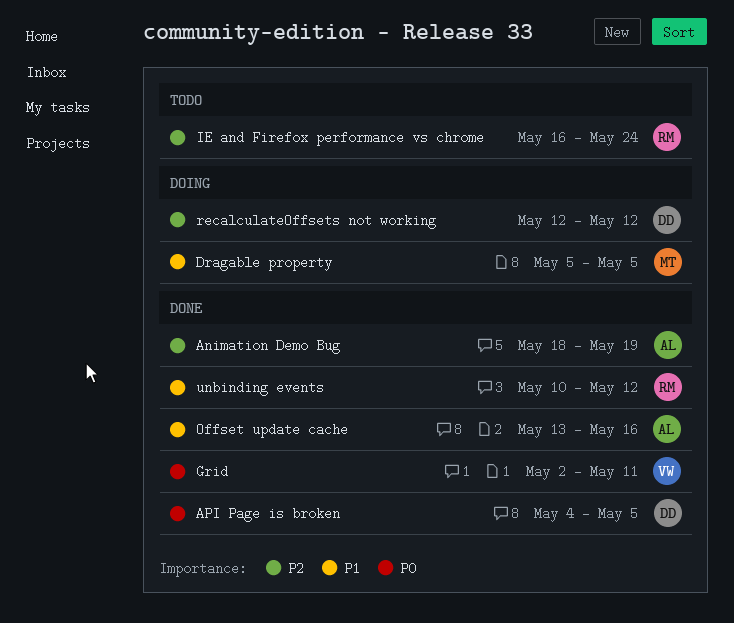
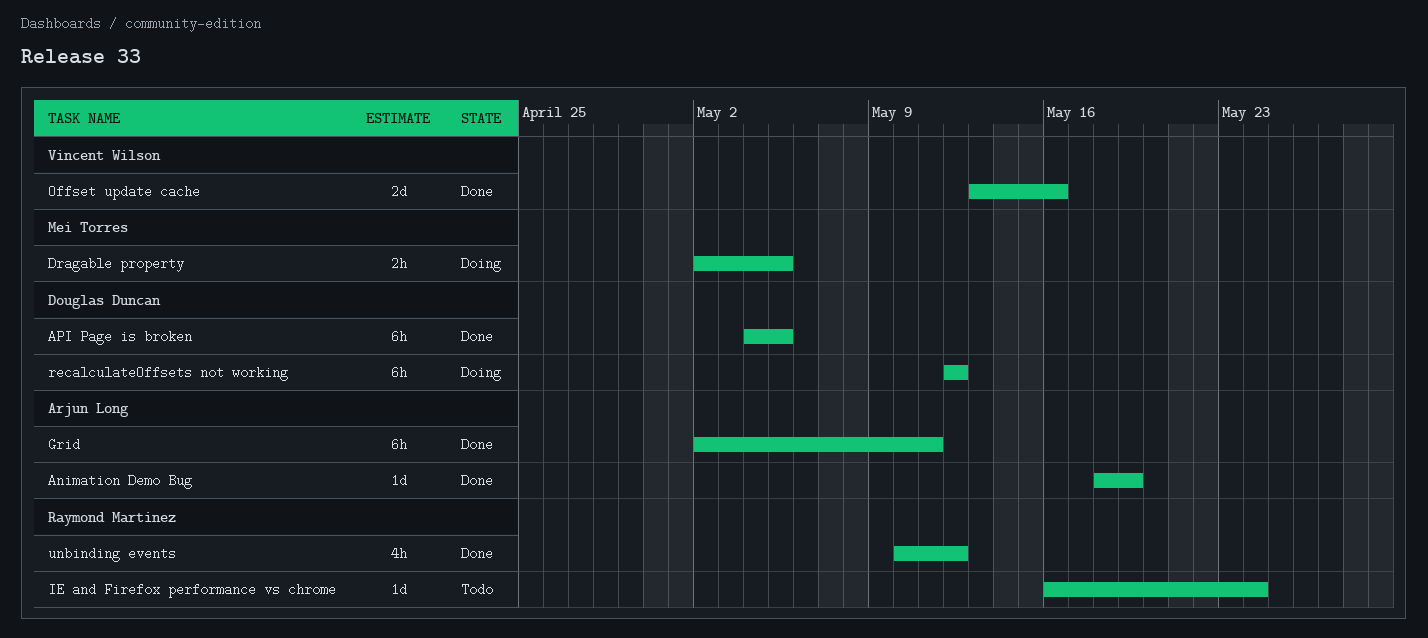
Dragable property, start: May 5 -> May 2
Grid, owner: Vincent Wilson -> Arjun Long
Offset update cache, owner: Arjun Long -> Vincent Wilson

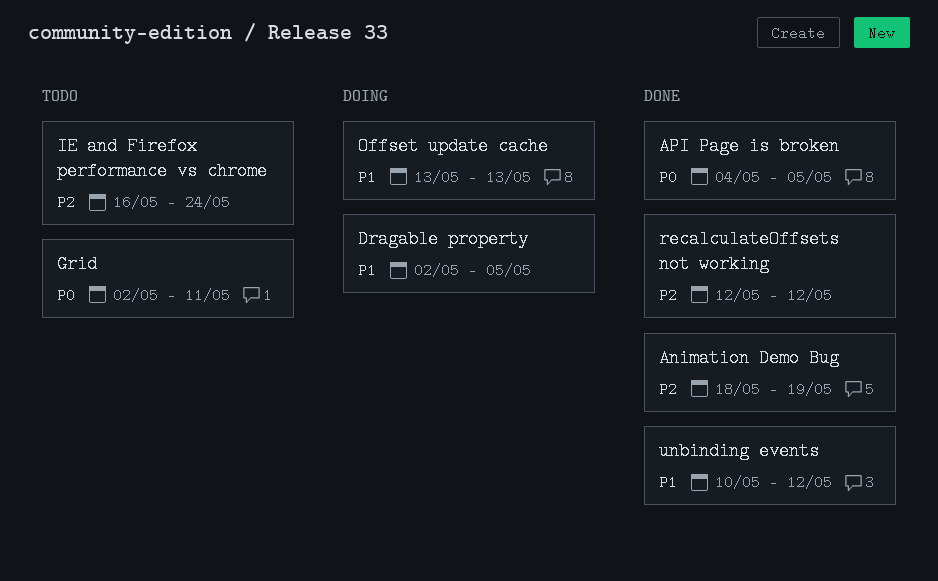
Grid, status: Done -> Todo
Offset update cache, status: Done -> Doing
Offset update cache, due: May 16 -> May 13
recalculateOffsets not working, status: Doing -> Done

